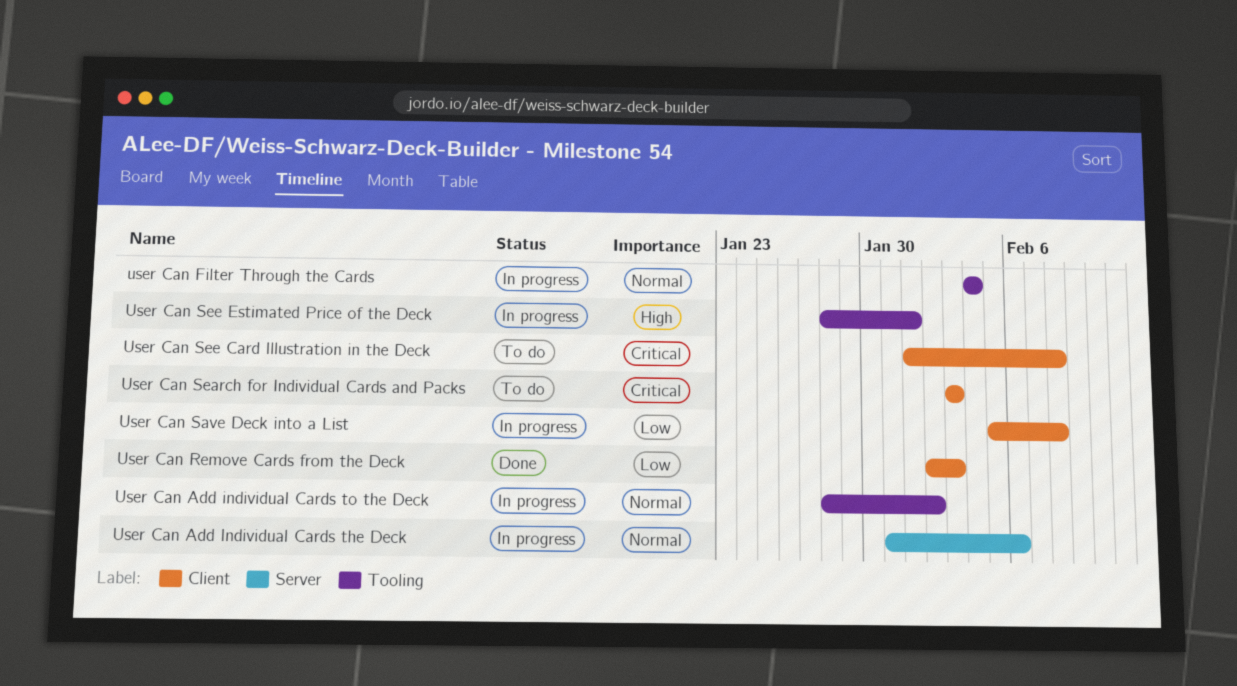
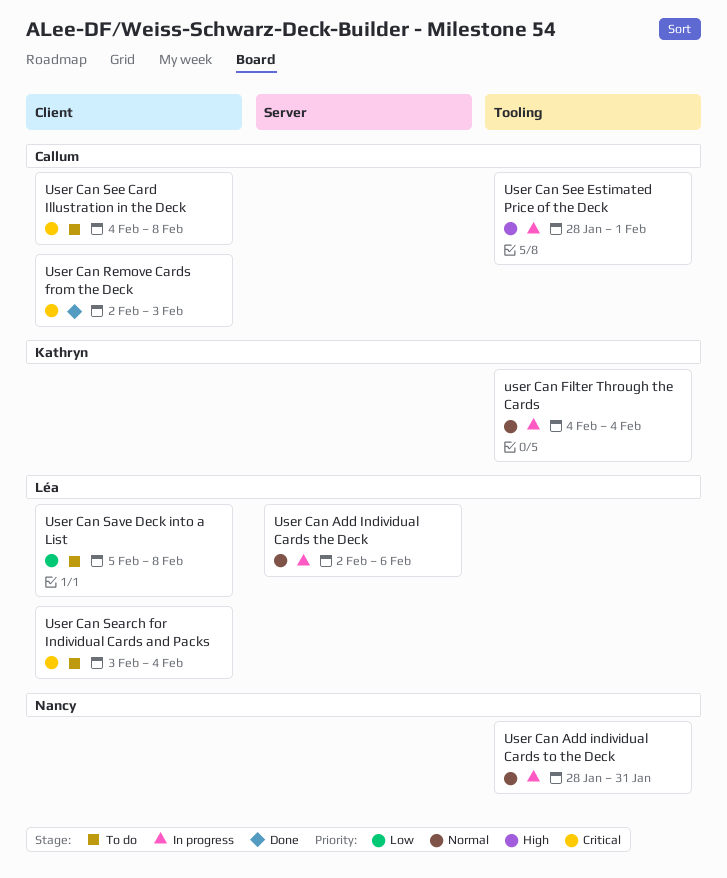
User Can Add Individual Cards the Deck, start: Jan 31 -> Feb 2
User Can Add individual Cards to the Deck, due: Feb 2 -> Jan 31
User Can Remove Cards from the Deck, priority: Low -> Critical
User Can Save Deck into a List, status: In progress -> To do
User Can Search for Individual Cards and Packs, due: Feb 3 -> Feb 4
User Can See Card Illustration in the Deck, start: Feb 1 -> Feb 4

